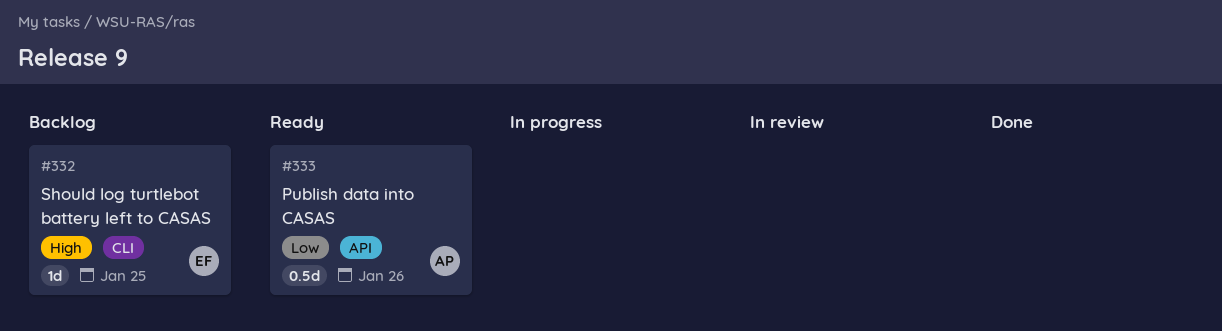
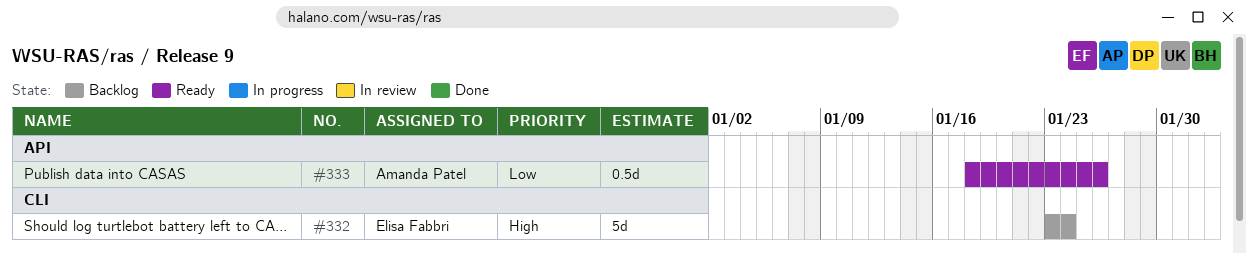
#332, estimate: 1d -> 5d
#332, due: Jan 25 -> Jan 24

